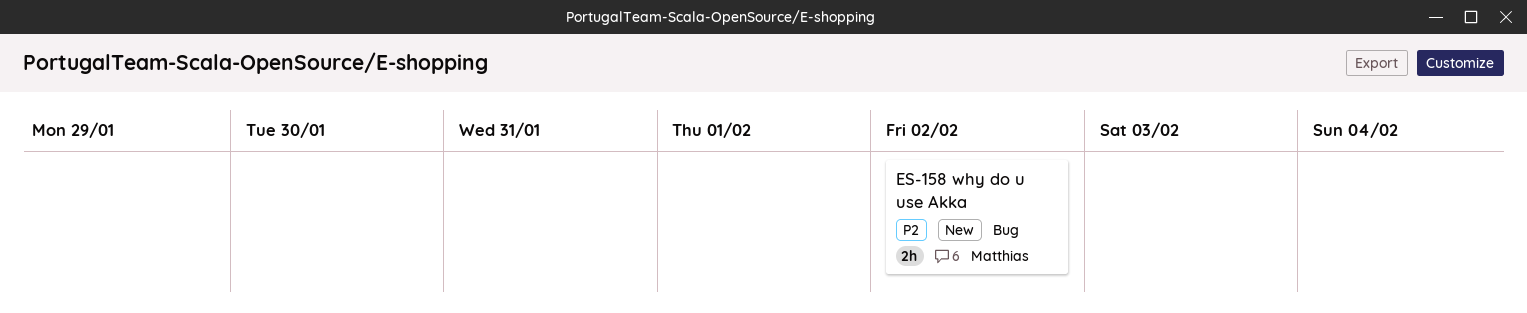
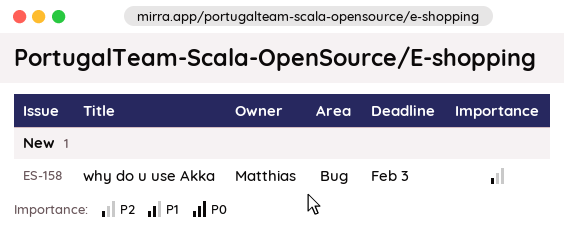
ES-158, due: Feb 2 -> Feb 3

